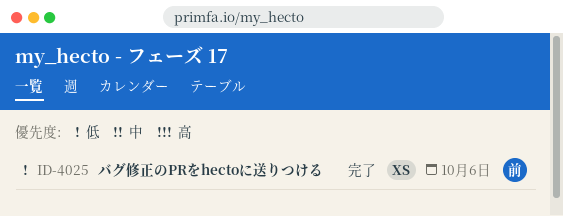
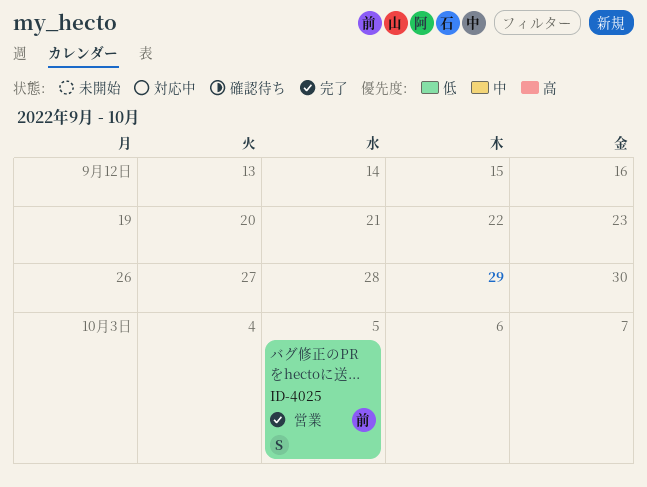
ID-4025, estimate: XS -> S
ID-4025, due: Oct 6 -> Oct 5

